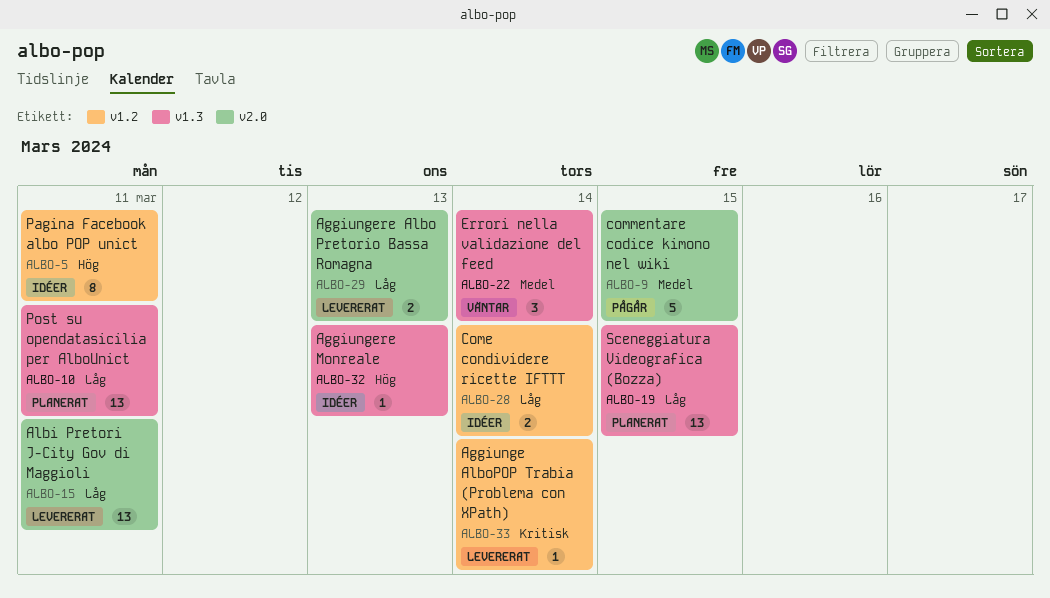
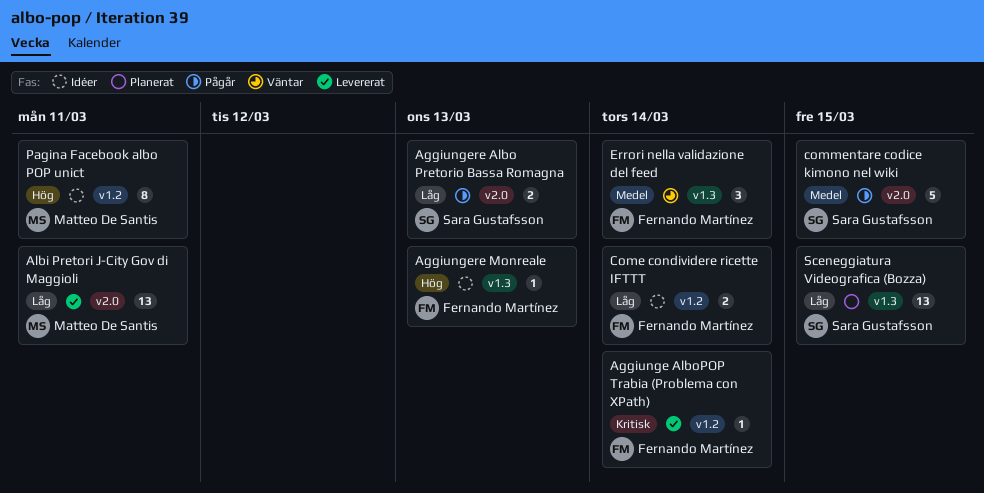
Aggiungere Albo Pretorio Bassa Romagna, status: Levererat -> Pågår
Post su opendatasicilia per AlboUnict: present -> none

